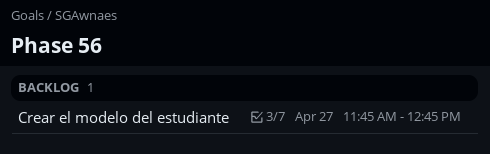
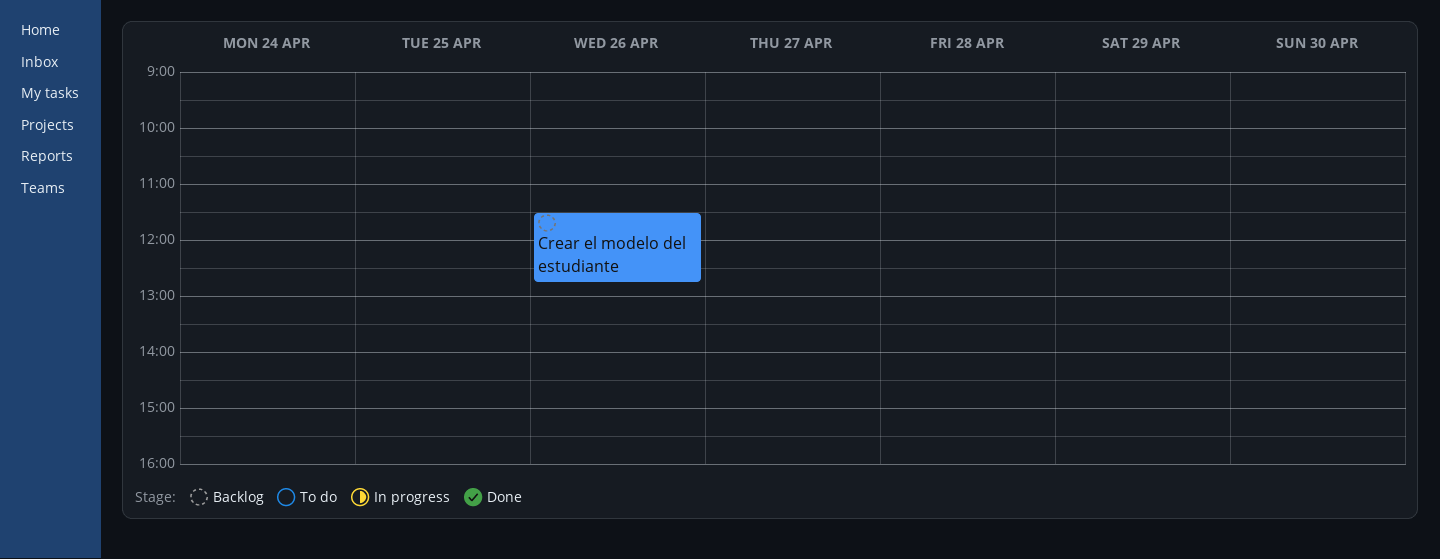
Crear el modelo del estudiante, day: Apr 27 -> Apr 26
Crear el modelo del estudiante, begins: 11:45 -> 11:30

